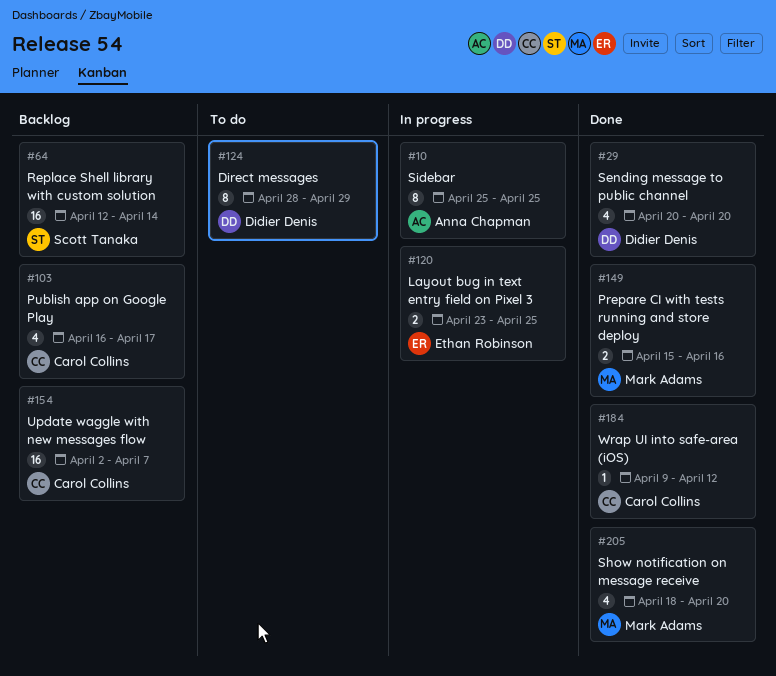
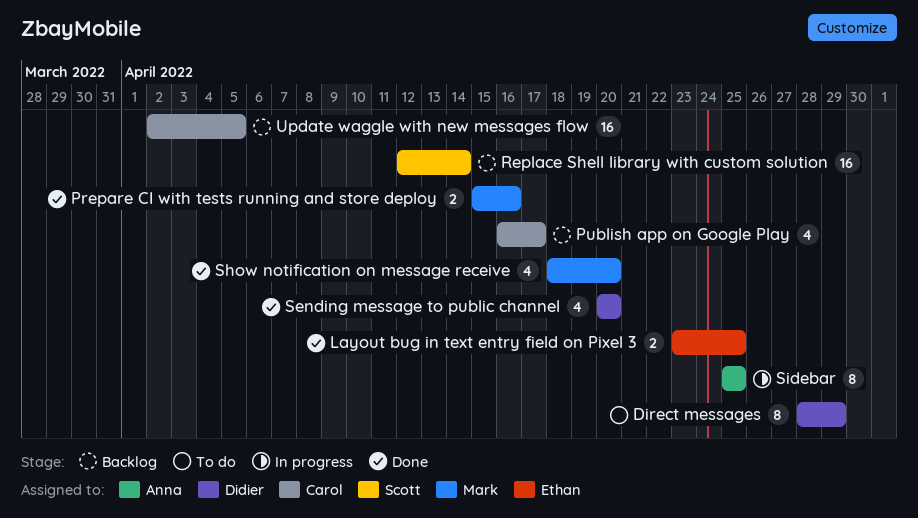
Layout bug in text entry field on Pixel 3, status: In progress -> Done
Update waggle with new messages flow, due: Apr 7 -> Apr 5
Wrap UI into safe-area (iOS): present -> none

